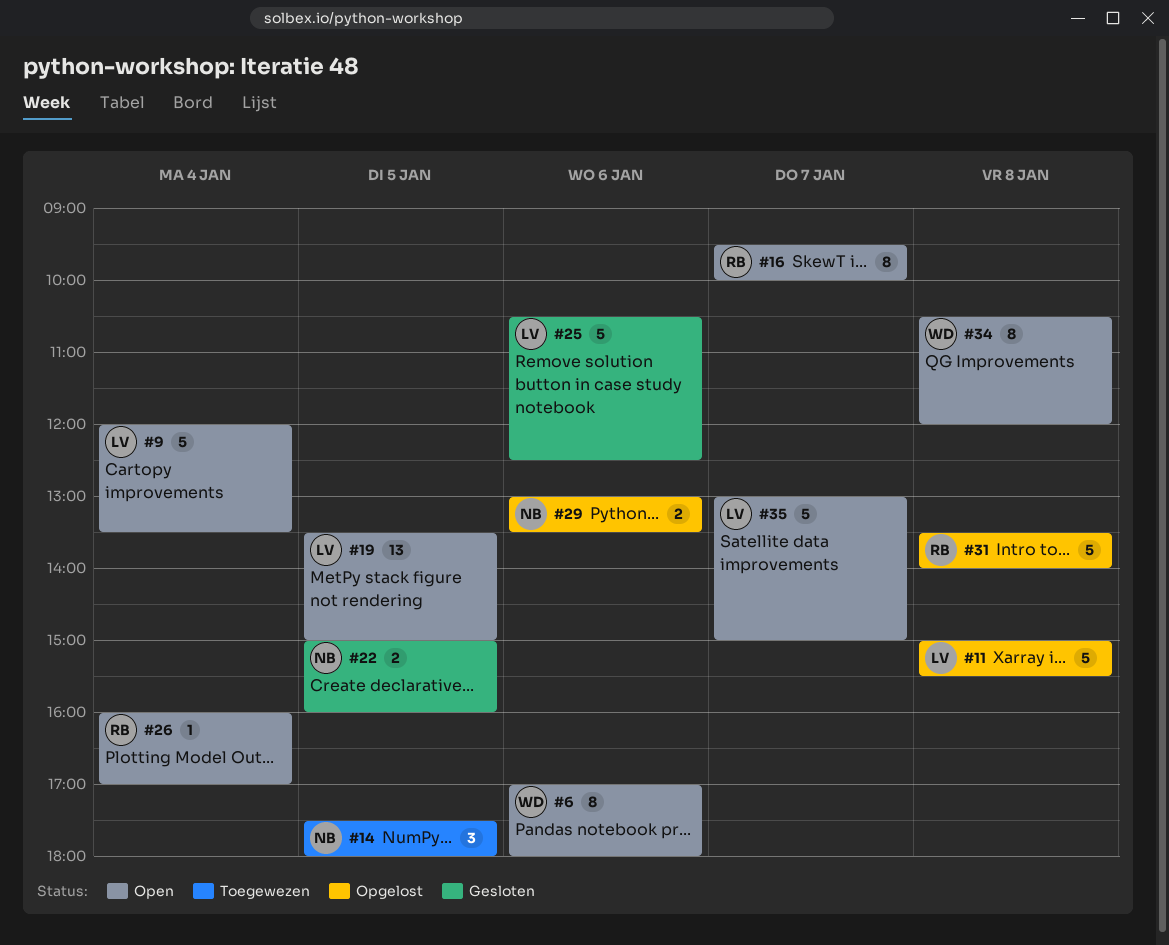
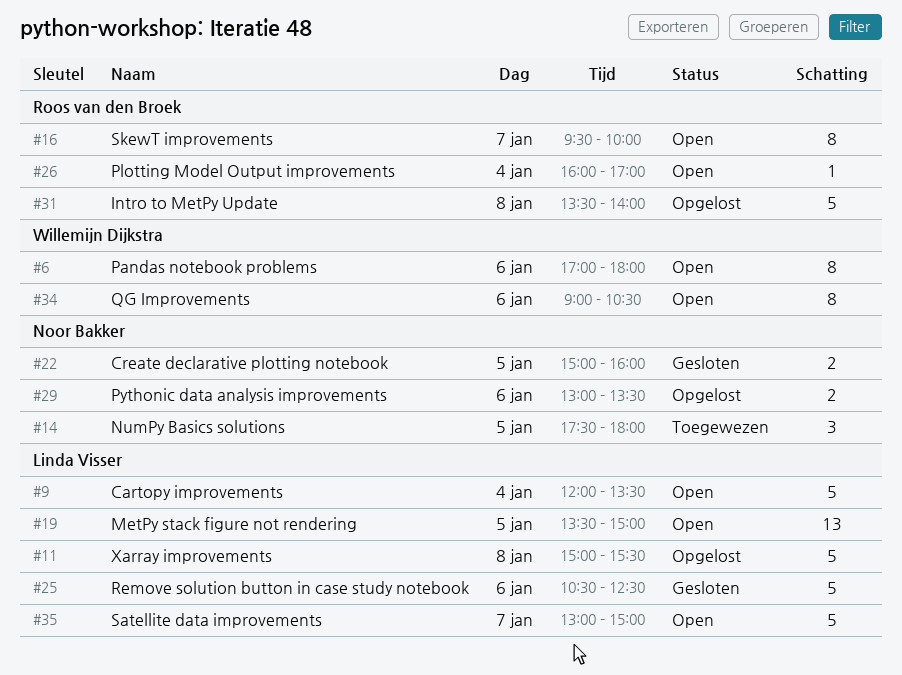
#34, day: Jan 8 -> Jan 6
#34, begins: 10:30 -> 09:00
#34, ends: 12:00 -> 10:30

